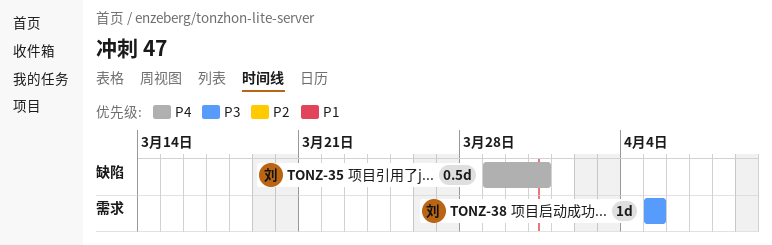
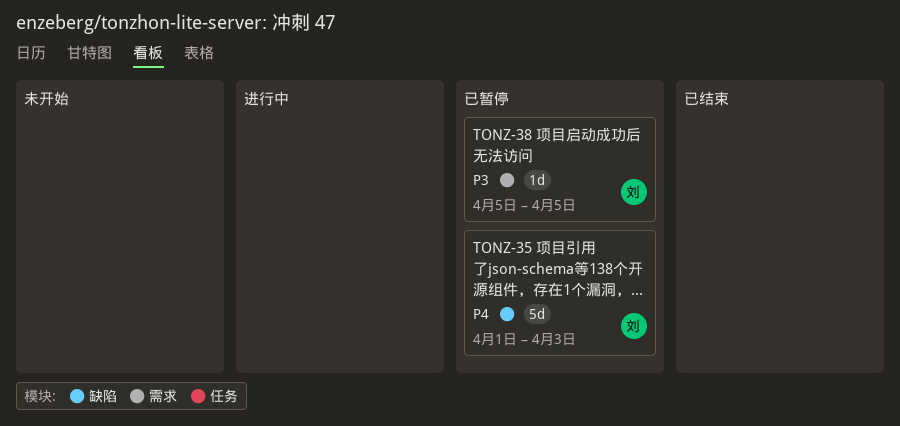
TONZ-35, estimate: 0.5d -> 5d
TONZ-35, start: Mar 29 -> Apr 1
TONZ-35, due: Mar 31 -> Apr 3

